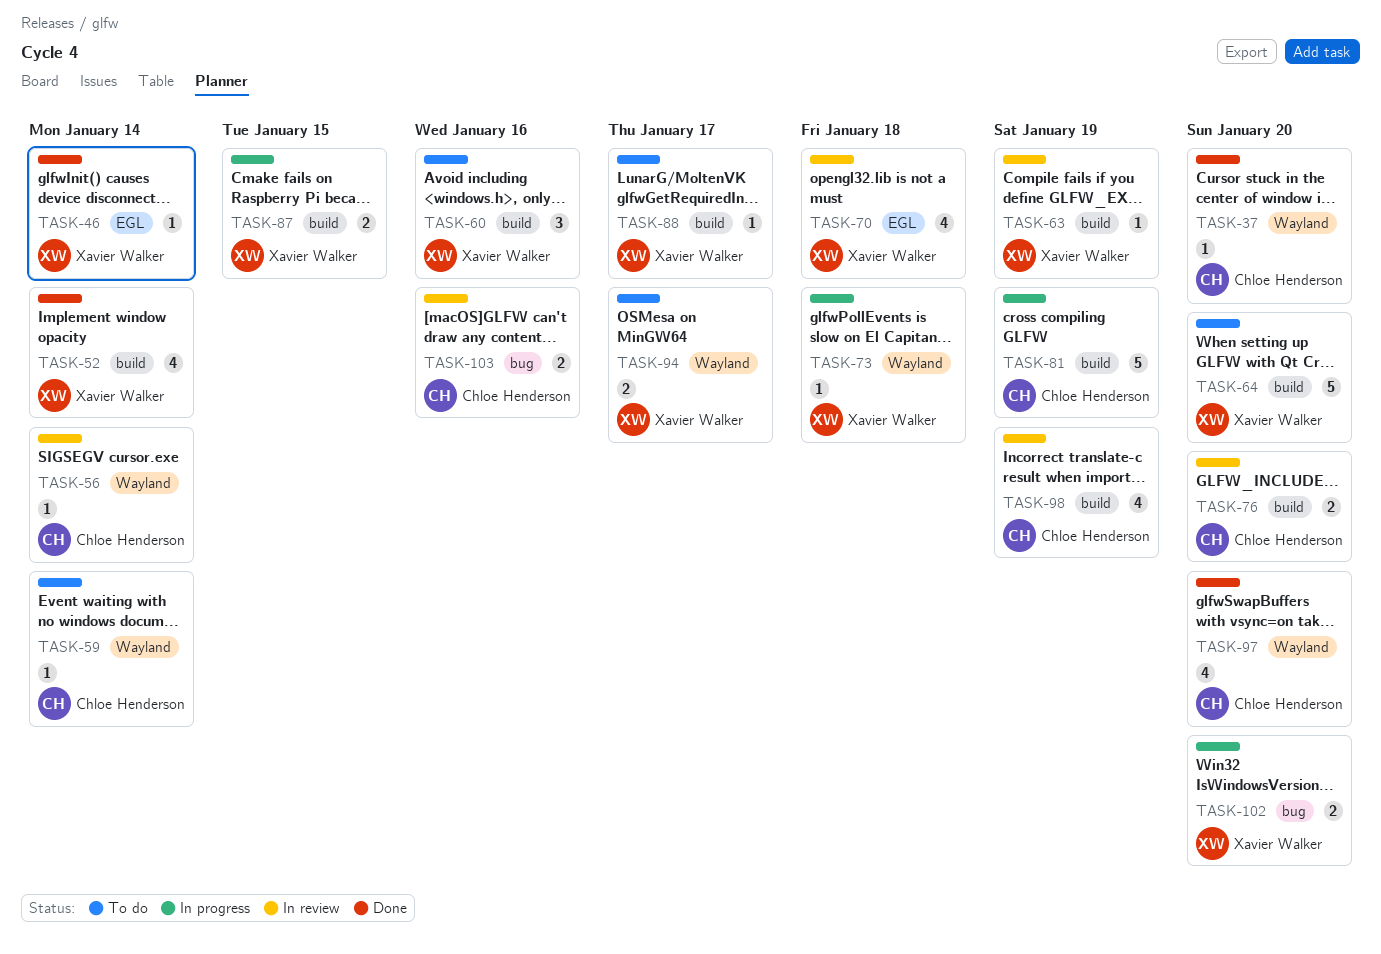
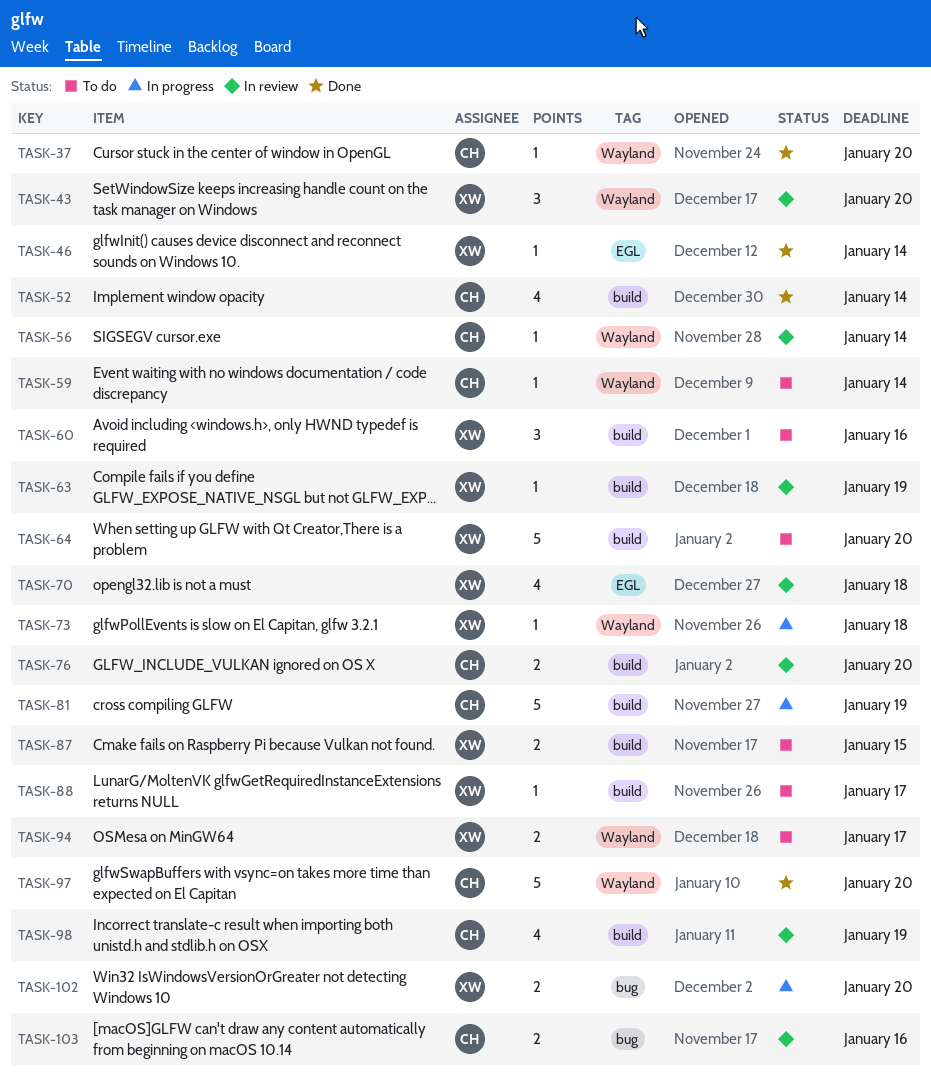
TASK-43: none -> present
TASK-52, owner: Xavier Walker -> Chloe Henderson
TASK-87, status: In progress -> To do
TASK-97, estimate: 4 -> 5

